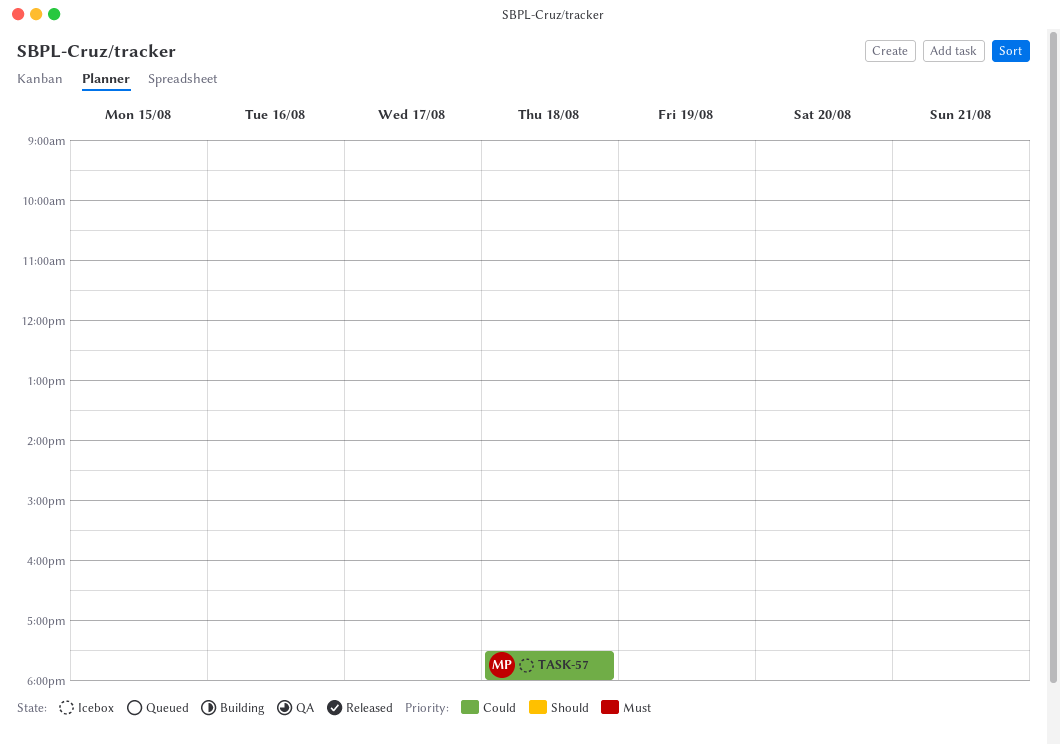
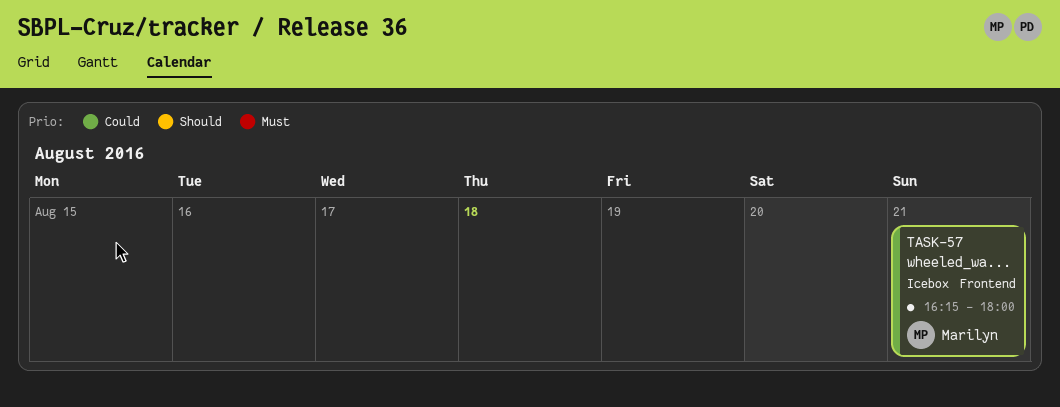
TASK-57, day: Aug 18 -> Aug 21
TASK-57, begins: 17:30 -> 16:15

